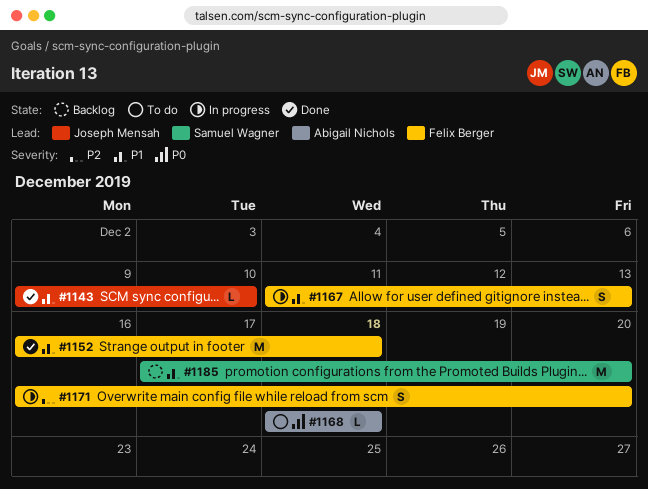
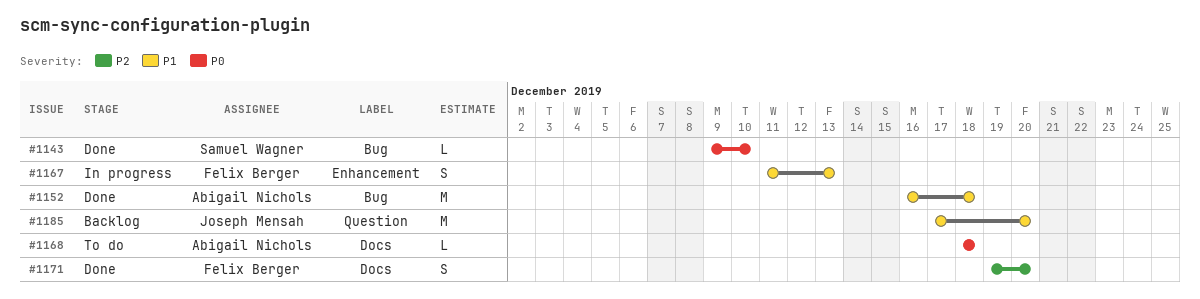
#1143, owner: Joseph Mensah -> Samuel Wagner
#1143, priority: P1 -> P0
#1152, owner: Felix Berger -> Abigail Nichols
#1171, status: In progress -> Done
#1171, start: Dec 16 -> Dec 19
#1185, owner: Samuel Wagner -> Joseph Mensah

